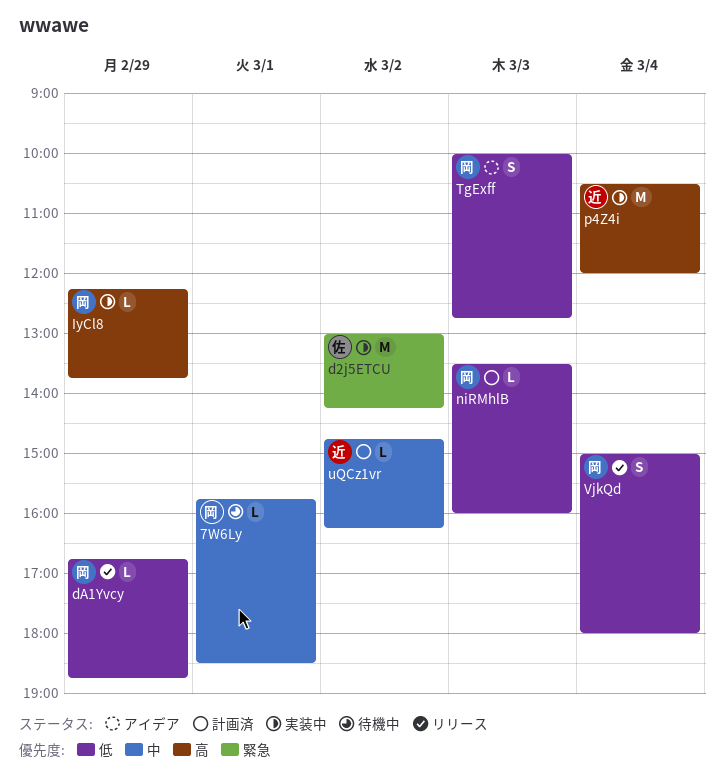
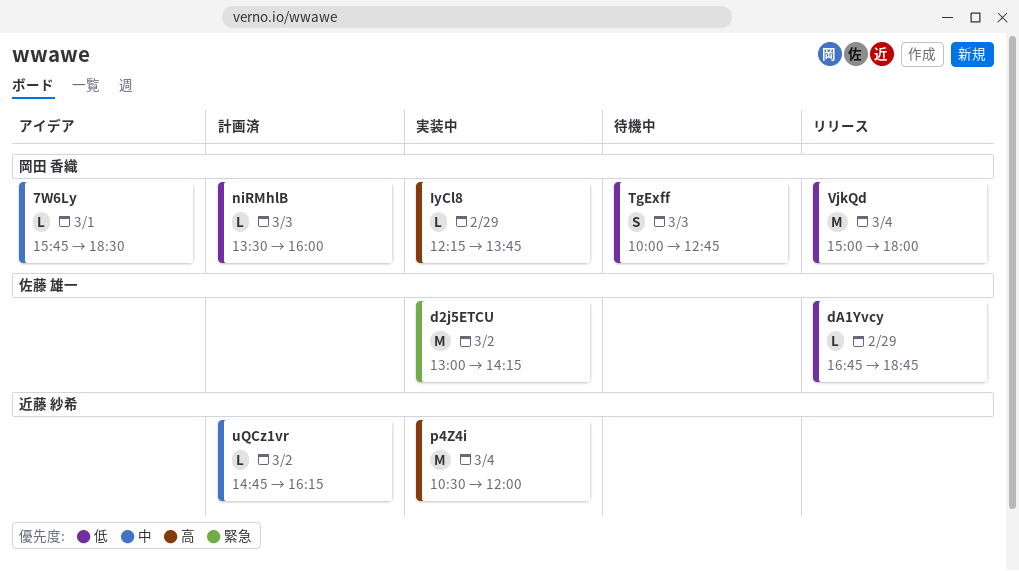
7W6Ly, status: 待機中 -> アイデア
dA1Yvcy, owner: 岡田 香織 -> 佐藤 雄一
TgExff, status: アイデア -> 待機中
VjkQd, estimate: S -> M

